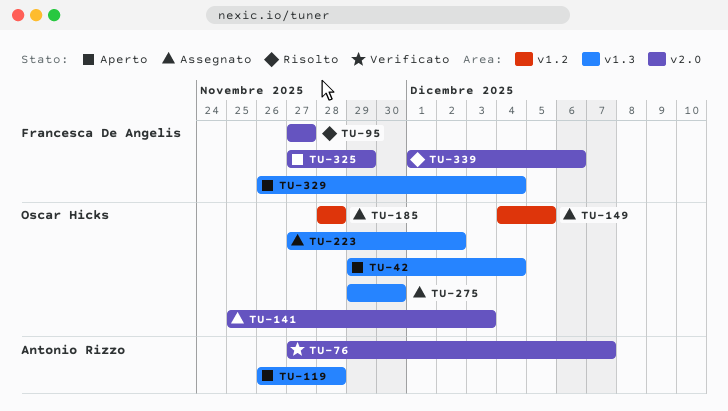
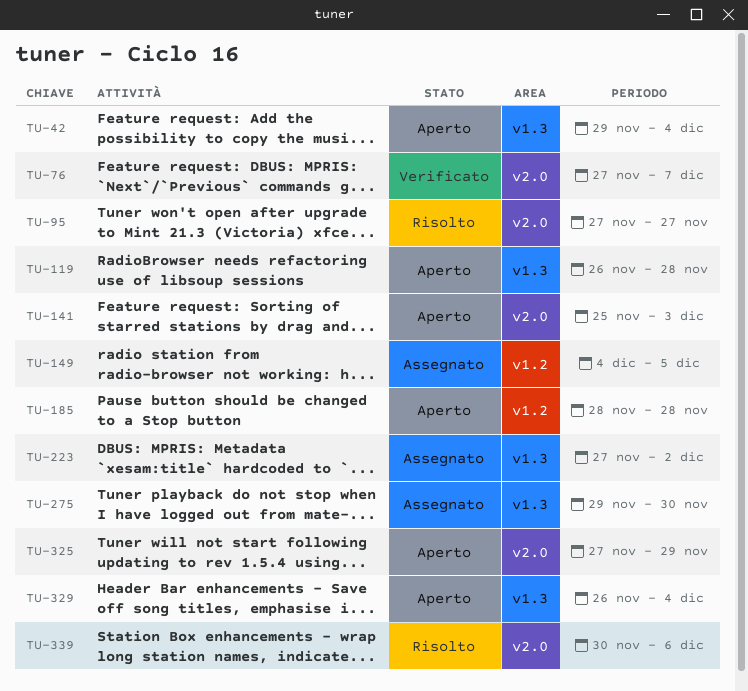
TU-141, status: Assegnato -> Aperto
TU-185, status: Assegnato -> Aperto
TU-339, start: Dec 1 -> Nov 30

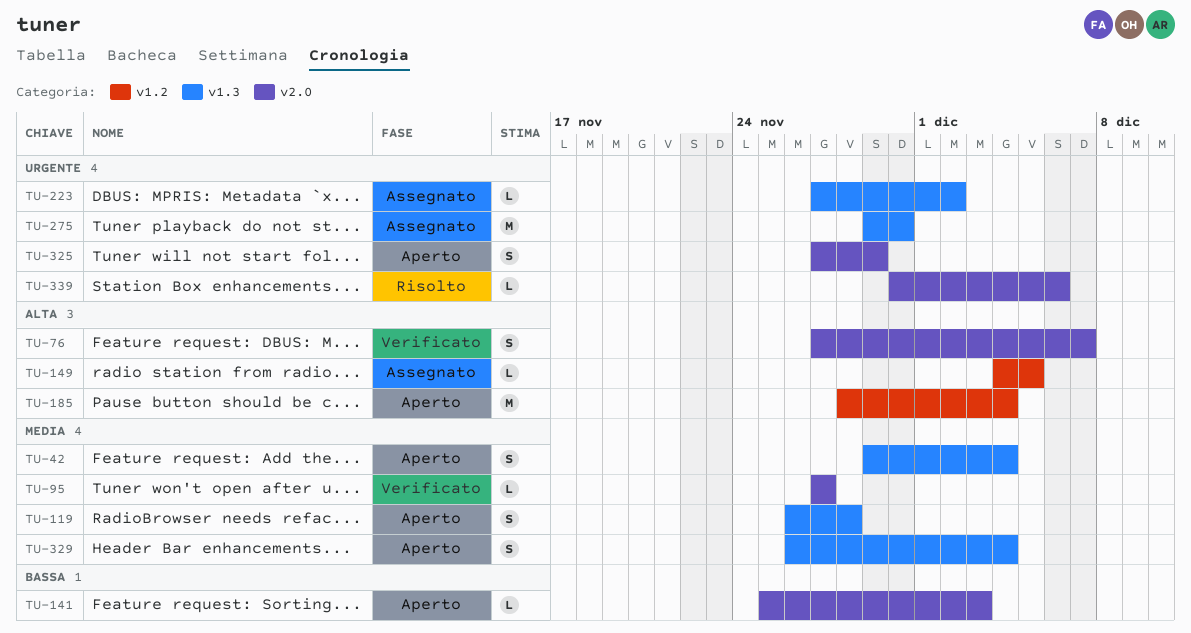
TU-95, status: Risolto -> Verificato
TU-185, due: Nov 28 -> Dec 4

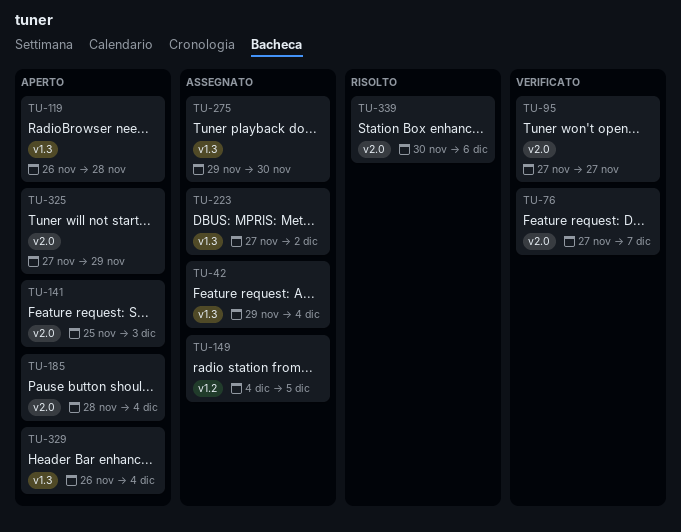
TU-42, status: Aperto -> Assegnato
TU-185, label: v1.2 -> v2.0

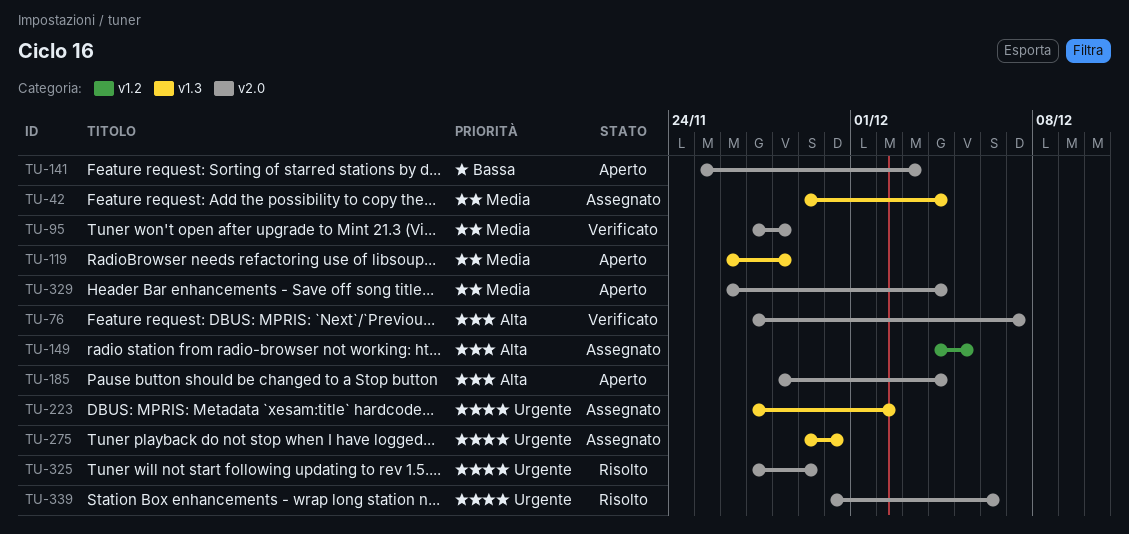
TU-95, due: Nov 27 -> Nov 28
TU-325, status: Aperto -> Risolto
TU-329, label: v1.3 -> v2.0

